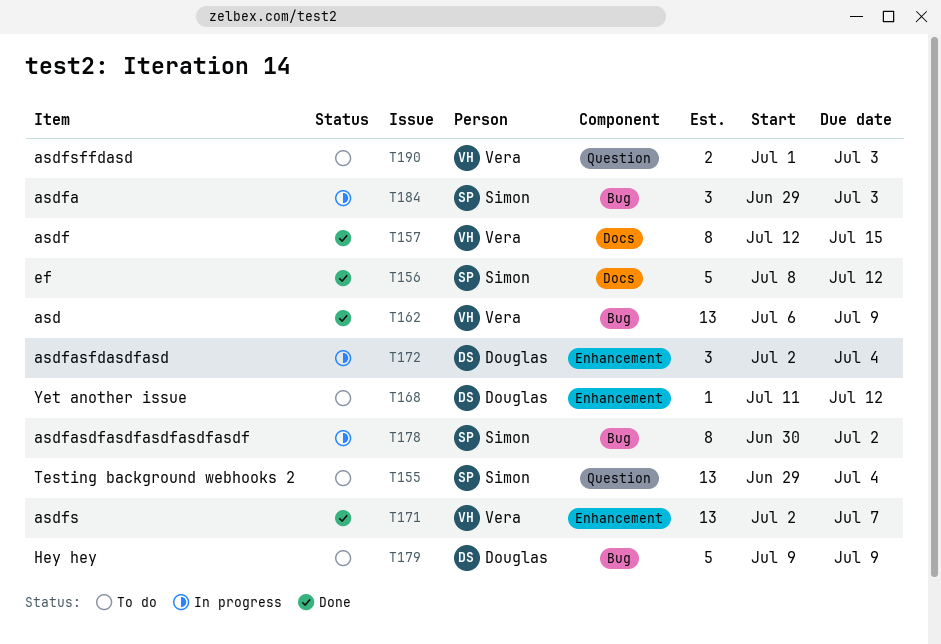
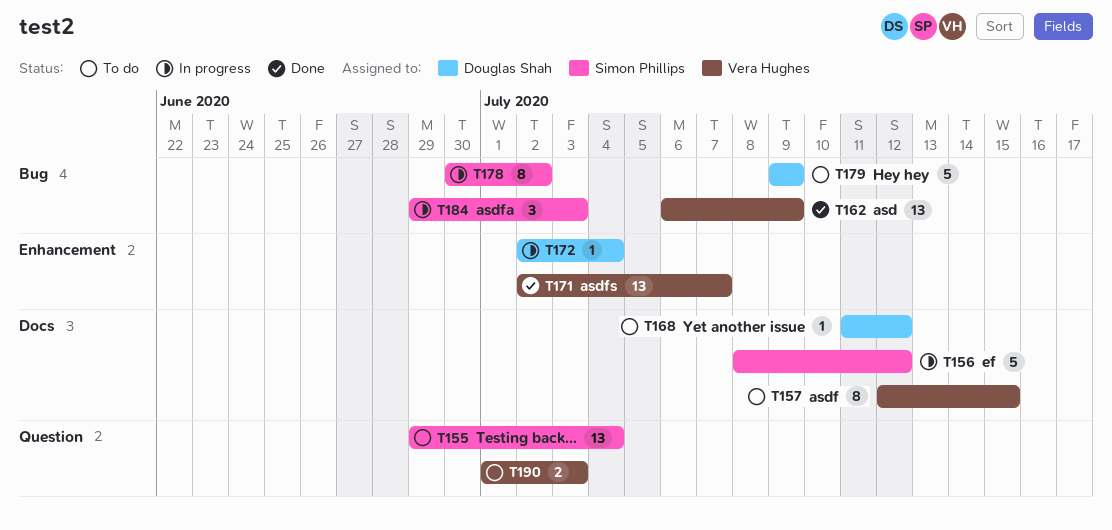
T156, status: Done -> In progress
T157, status: Done -> To do
T168, label: Enhancement -> Docs
T172, estimate: 3 -> 1

